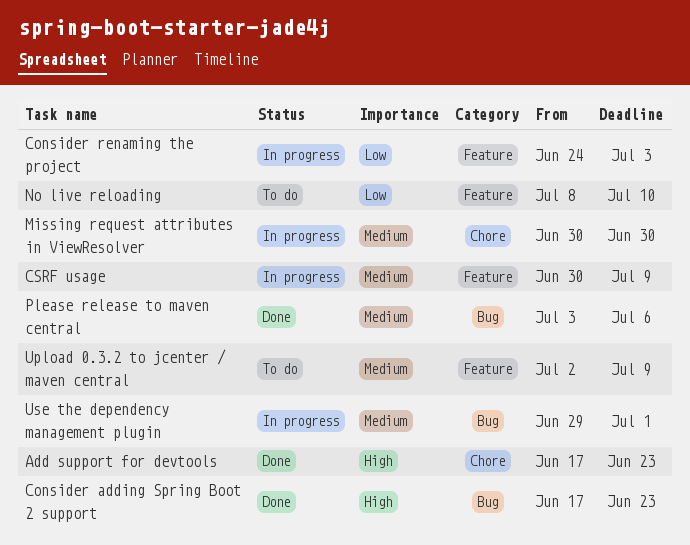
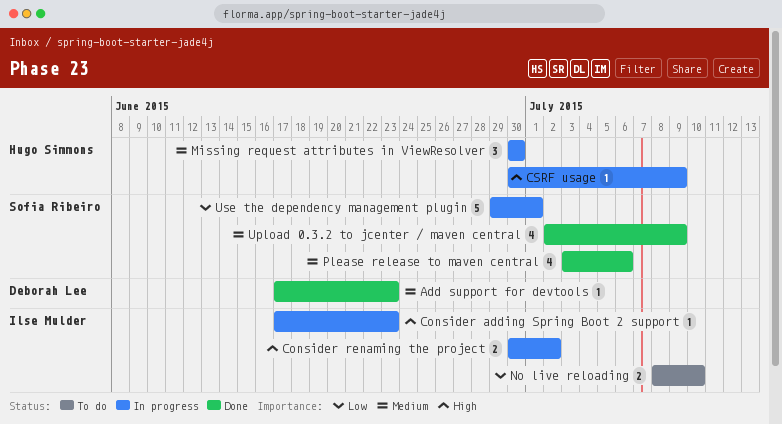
Add support for devtools, priority: High -> Medium
Consider adding Spring Boot 2 support, status: Done -> In progress
Consider renaming the project, priority: Low -> High
Consider renaming the project, start: Jun 24 -> Jun 30
Consider renaming the project, due: Jul 3 -> Jul 2
CSRF usage, priority: Medium -> High
Upload 0.3.2 to jcenter / maven central, status: To do -> Done
Use the dependency management plugin, priority: Medium -> Low

